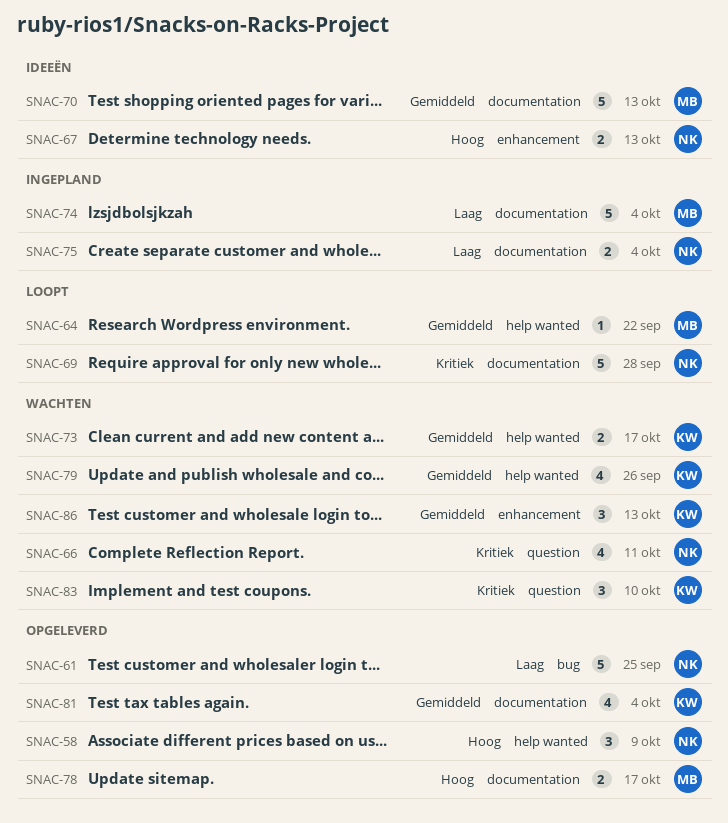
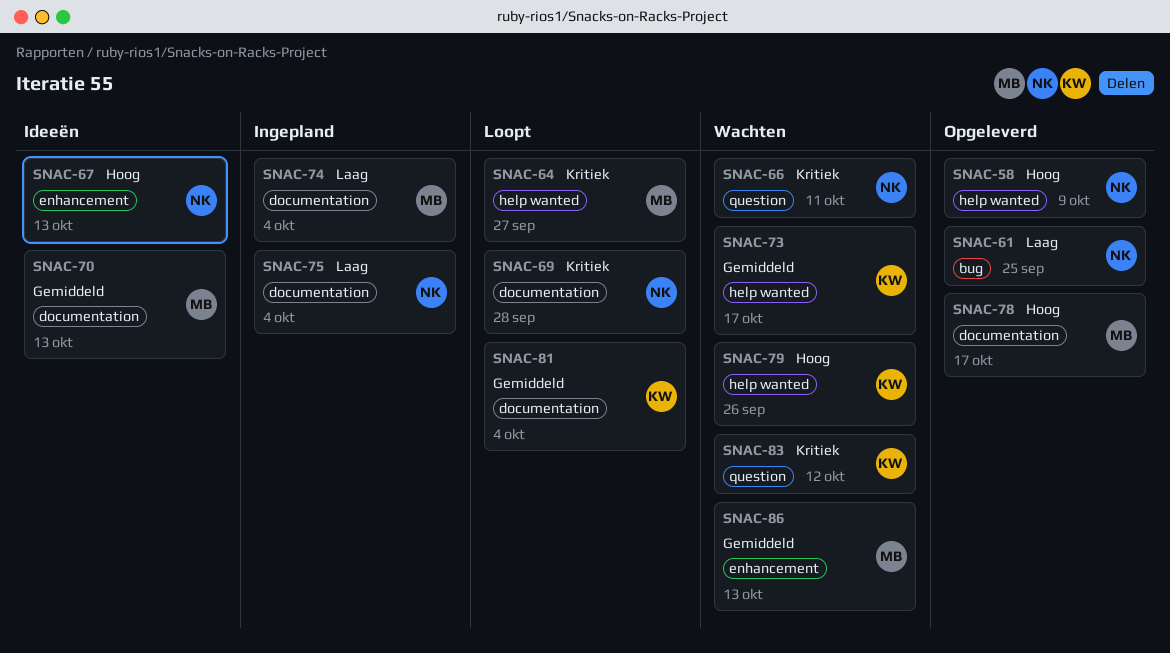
SNAC-64, priority: Gemiddeld -> Kritiek
SNAC-64, due: Sep 22 -> Sep 27
SNAC-79, priority: Gemiddeld -> Hoog
SNAC-81, status: Opgeleverd -> Loopt
SNAC-83, due: Oct 10 -> Oct 12
SNAC-86, owner: KW -> MB

